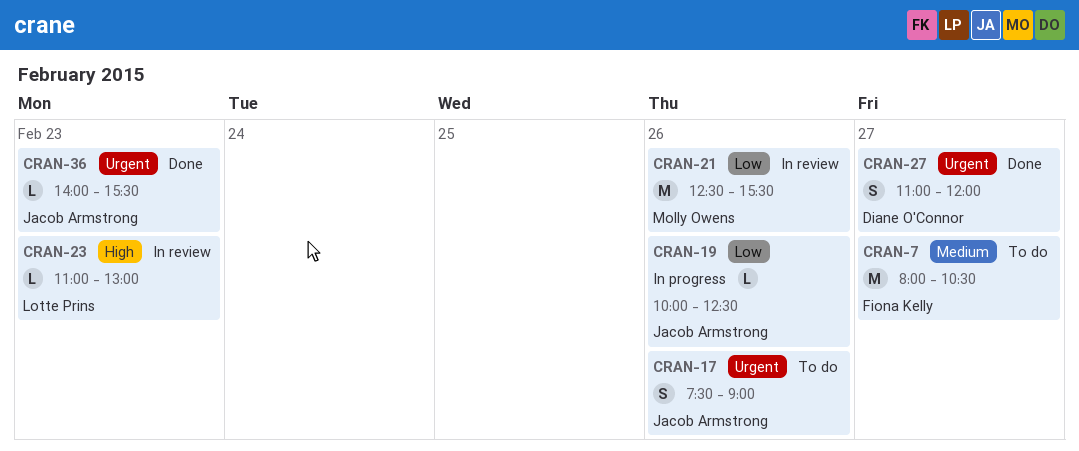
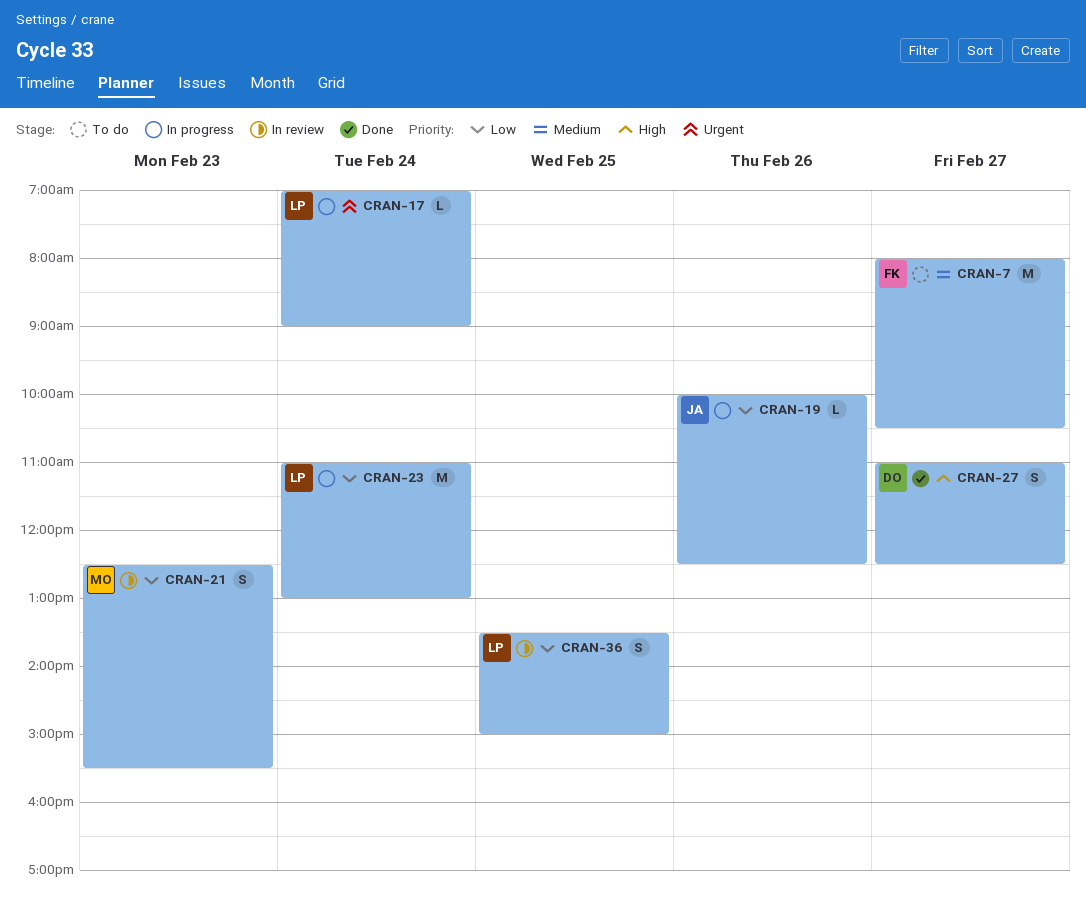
CRAN-17, status: To do -> In progress
CRAN-17, owner: Jacob Armstrong -> Lotte Prins
CRAN-17, estimate: S -> L
CRAN-17, day: Feb 26 -> Feb 24
CRAN-17, begins: 07:30 -> 07:00
CRAN-21, estimate: M -> S
CRAN-21, day: Feb 26 -> Feb 23
CRAN-23, status: In review -> In progress
CRAN-23, priority: High -> Low
CRAN-23, estimate: L -> M
CRAN-23, day: Feb 23 -> Feb 24
CRAN-27, priority: Urgent -> High
CRAN-27, ends: 12:00 -> 12:30
CRAN-36, status: Done -> In review
CRAN-36, owner: Jacob Armstrong -> Lotte Prins
CRAN-36, priority: Urgent -> Low
CRAN-36, estimate: L -> S
CRAN-36, day: Feb 23 -> Feb 25
CRAN-36, begins: 14:00 -> 13:30
CRAN-36, ends: 15:30 -> 15:00

